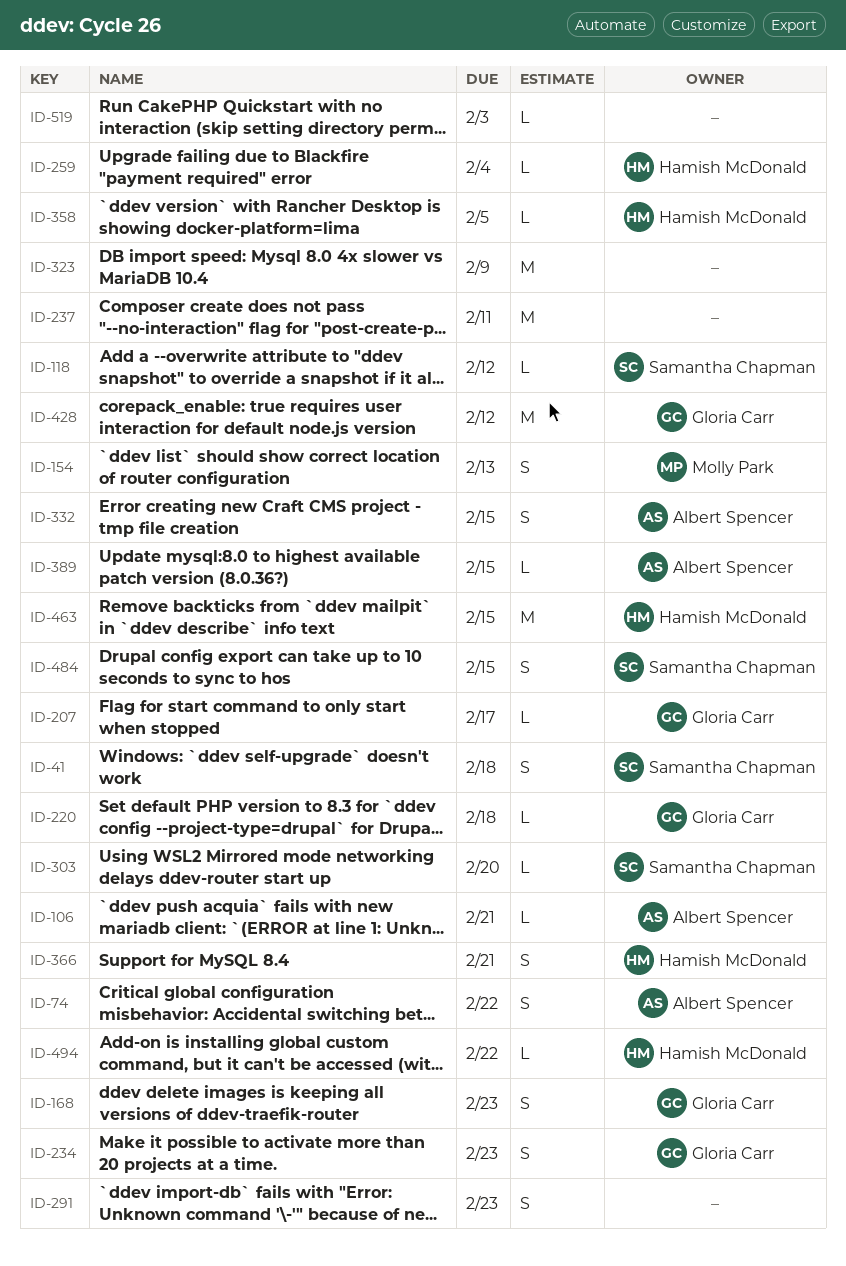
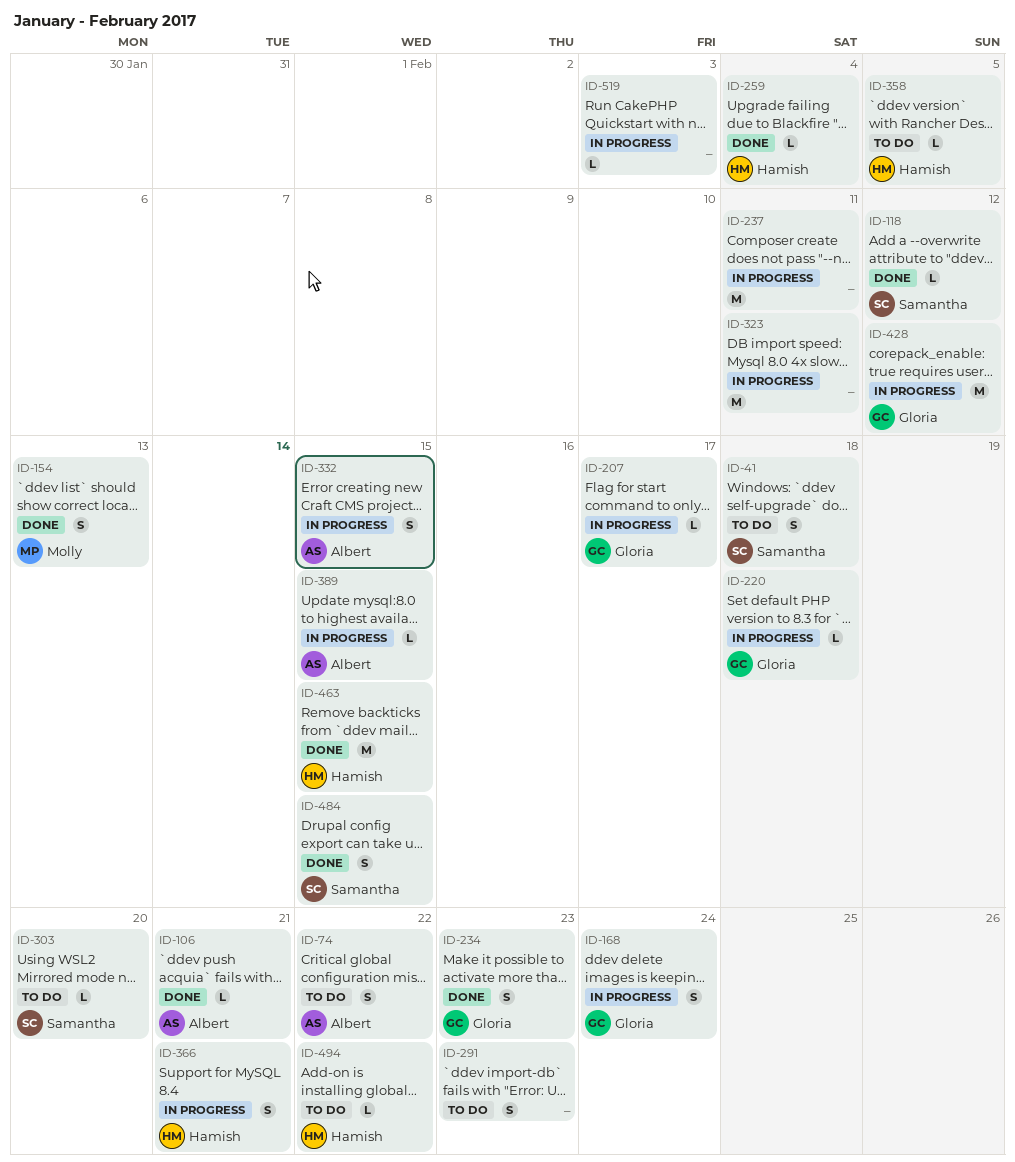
ID-168, due: Feb 23 -> Feb 24
ID-323, due: Feb 9 -> Feb 11

